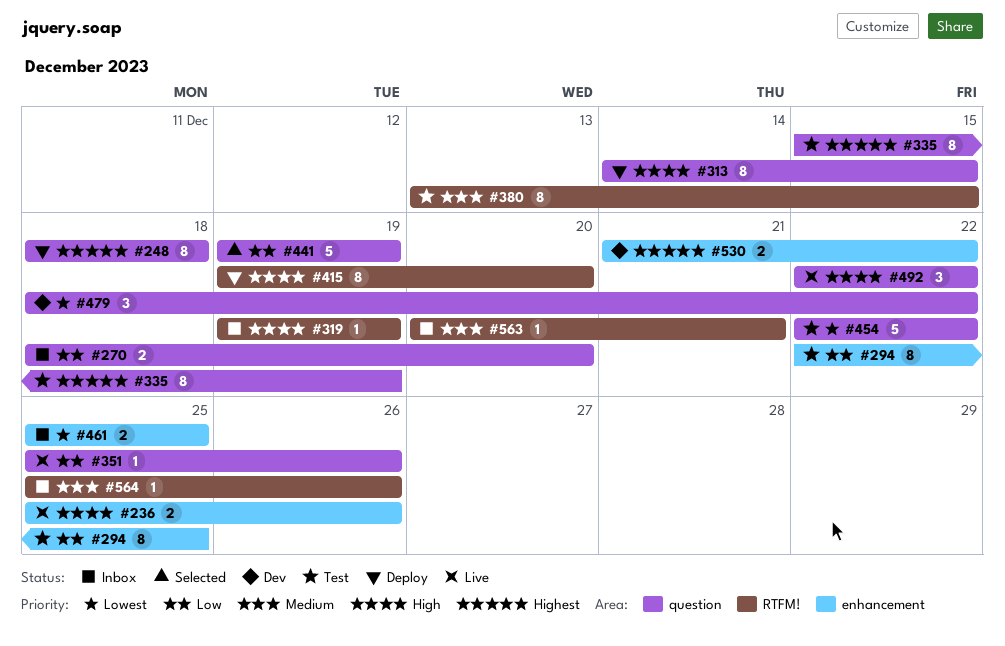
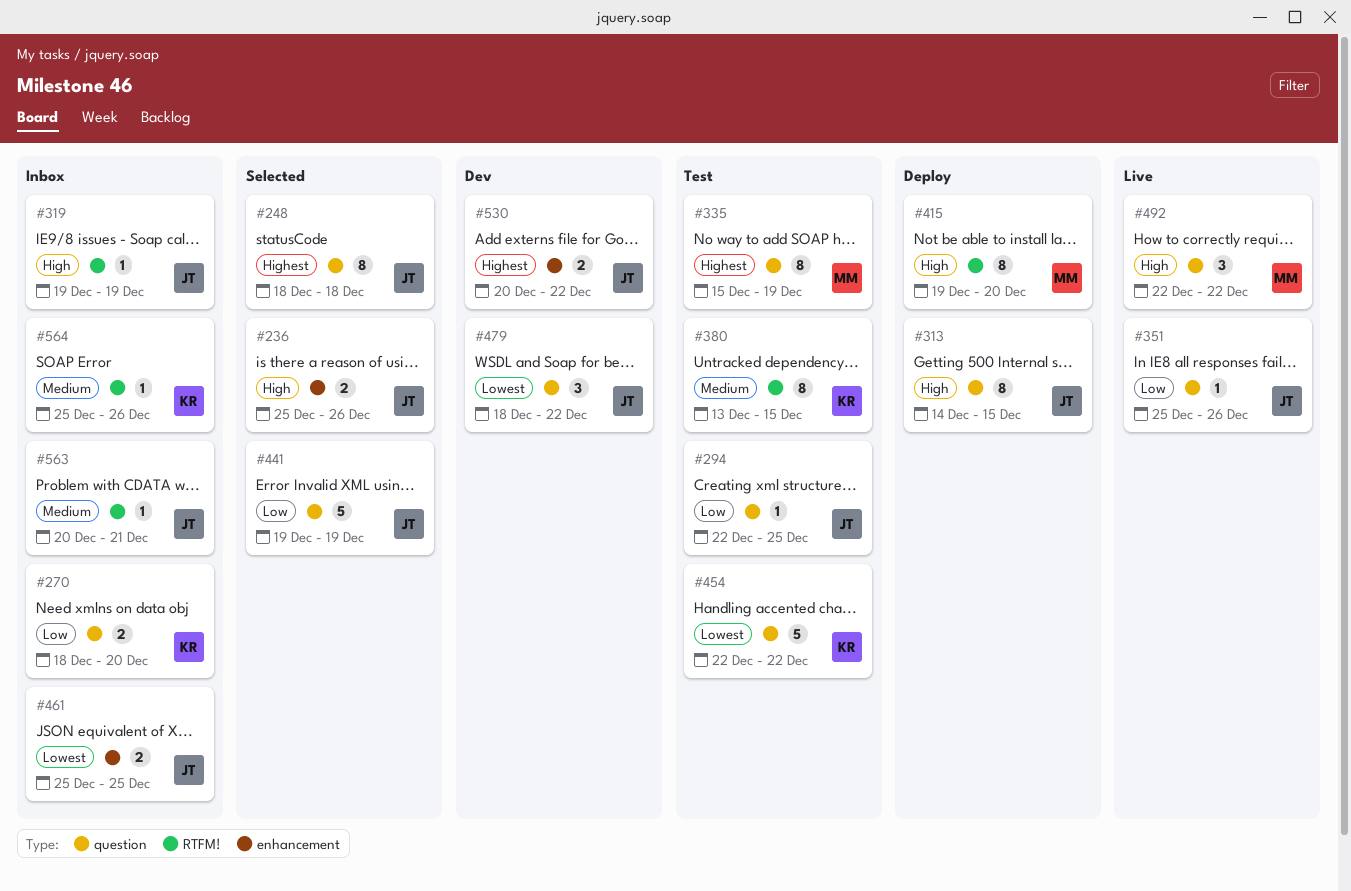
#236, status: Live -> Selected
#248, status: Deploy -> Selected
#294, label: enhancement -> question
#294, estimate: 8 -> 1
#530, start: Dec 21 -> Dec 20

